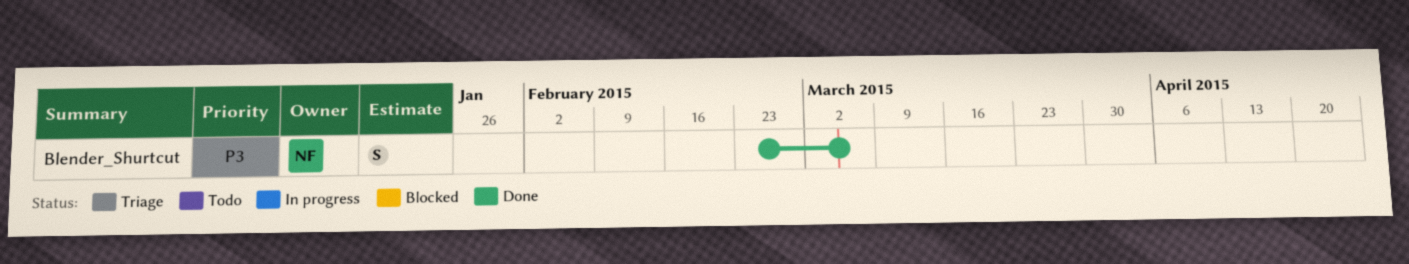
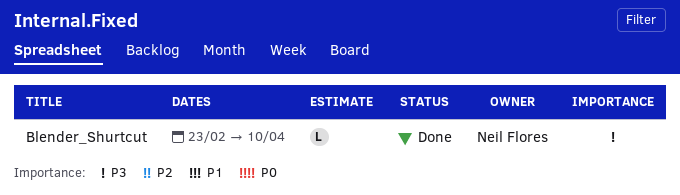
Blender_Shurtcut, estimate: S -> L
Blender_Shurtcut, due: Mar 6 -> Apr 10

